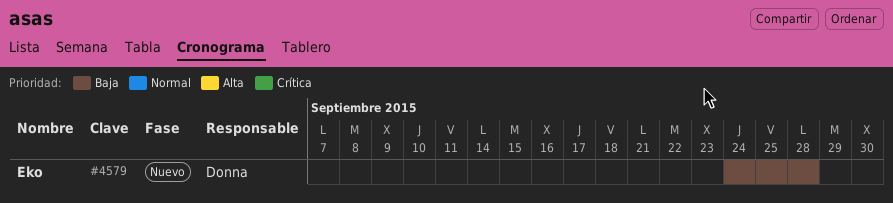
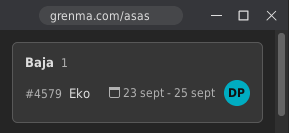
#4579, start: Sep 24 -> Sep 23
#4579, due: Sep 28 -> Sep 25

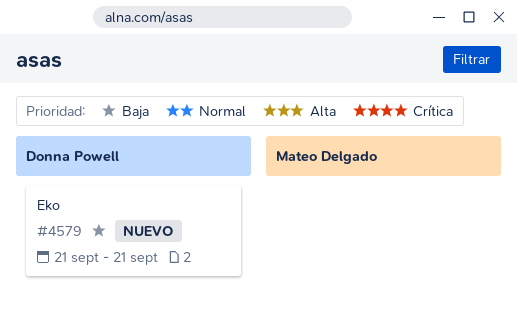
#4579, start: Sep 23 -> Sep 21
#4579, due: Sep 25 -> Sep 21

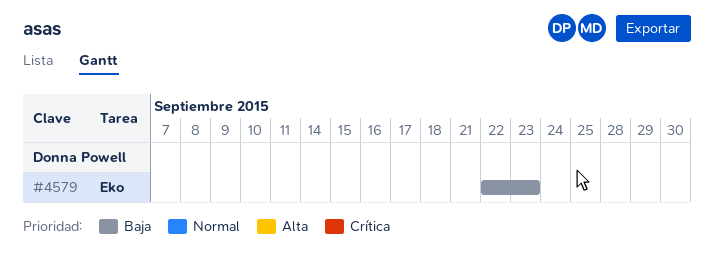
#4579, start: Sep 21 -> Sep 22
#4579, due: Sep 21 -> Sep 23

